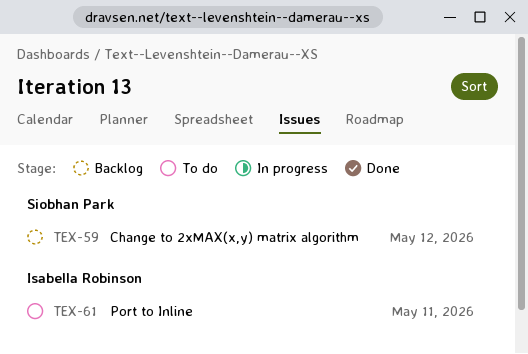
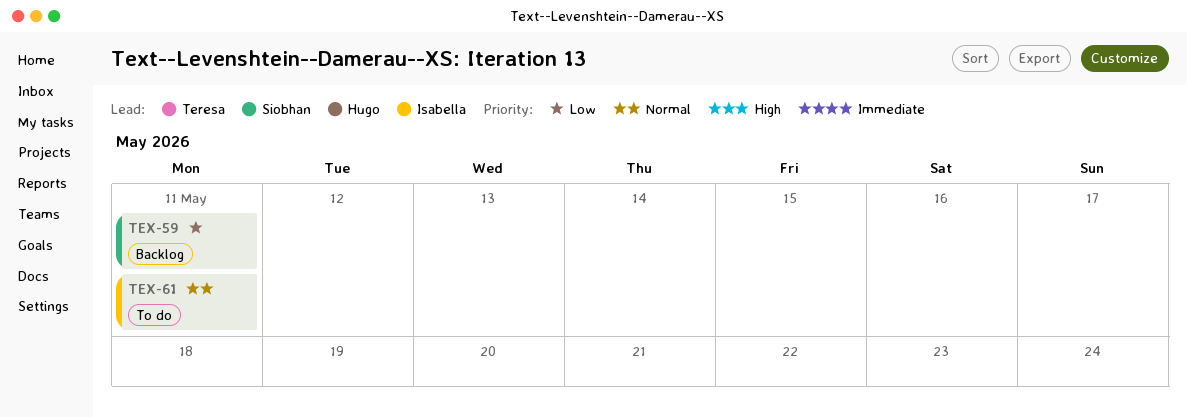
TEX-59, due: May 12 -> May 11

